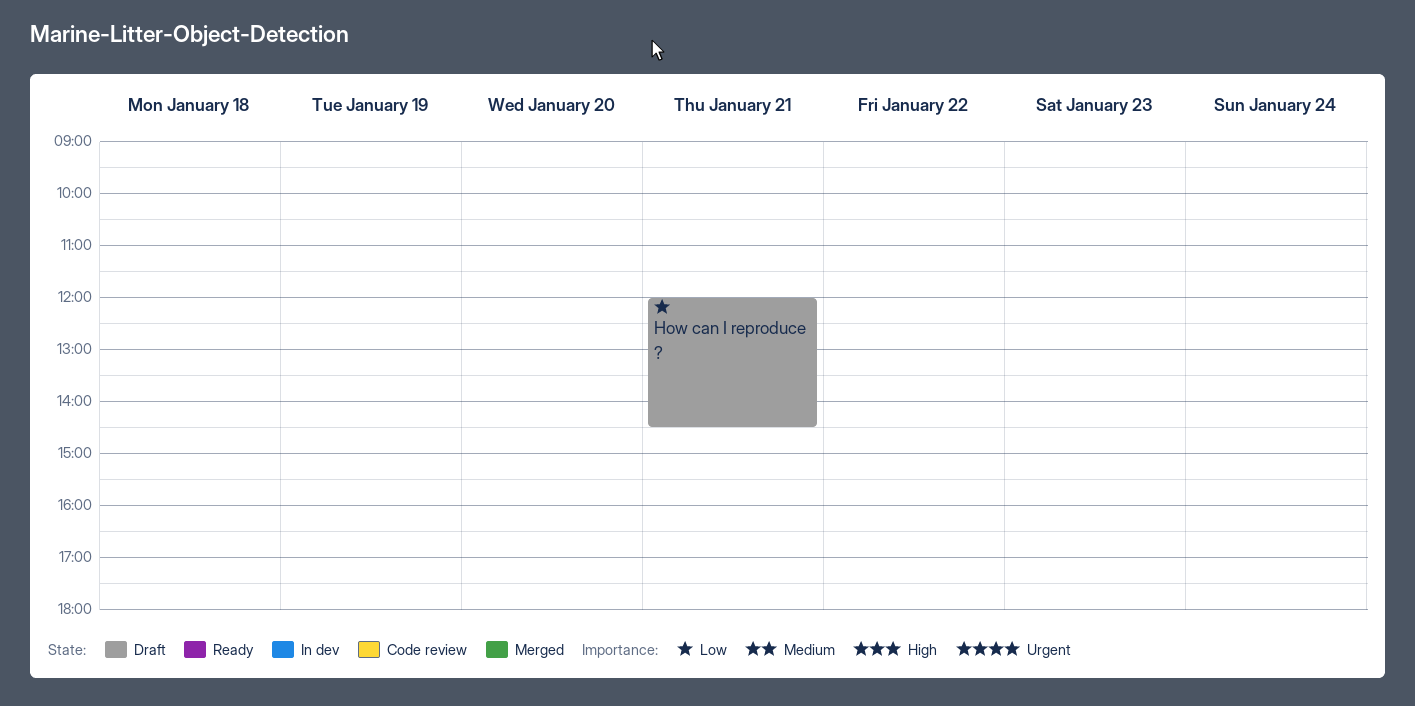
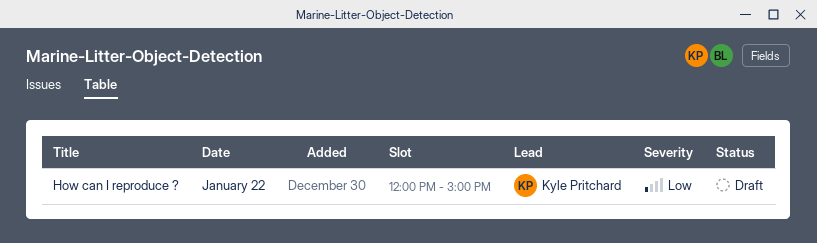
How can I reproduce ?, day: Jan 21 -> Jan 22
How can I reproduce ?, ends: 14:30 -> 15:00

